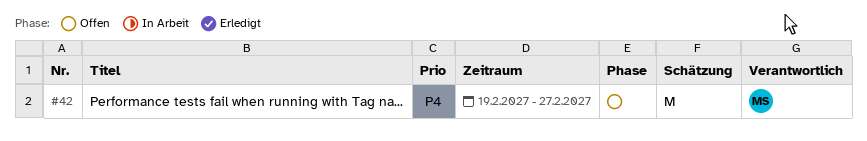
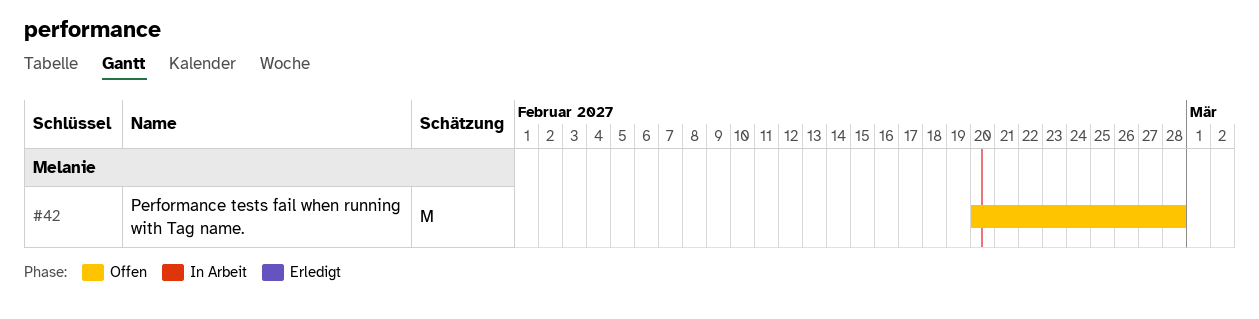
#42, start: Feb 19 -> Feb 20
#42, due: Feb 27 -> Feb 28

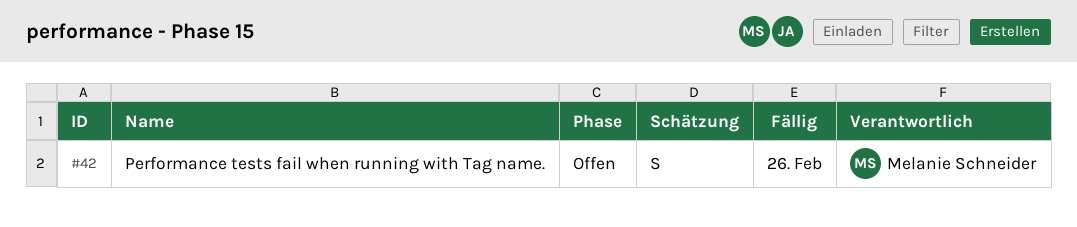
#42, estimate: M -> S
#42, due: Feb 28 -> Feb 26

